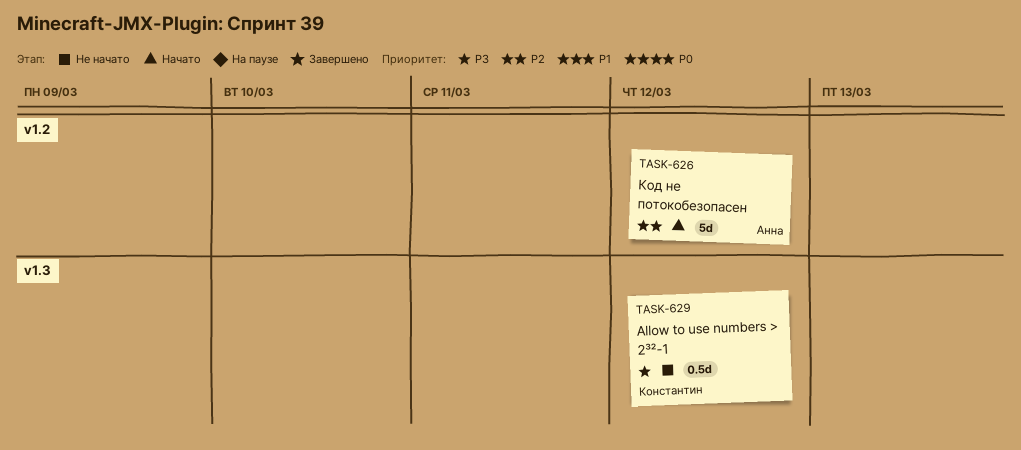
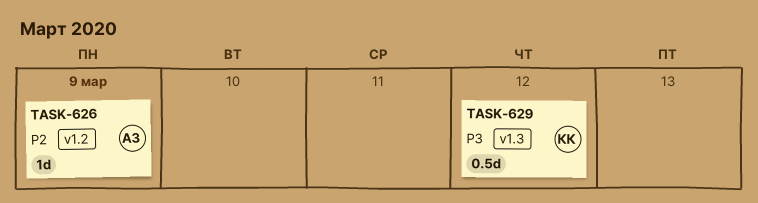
TASK-626, estimate: 5d -> 1d
TASK-626, due: Mar 12 -> Mar 9

